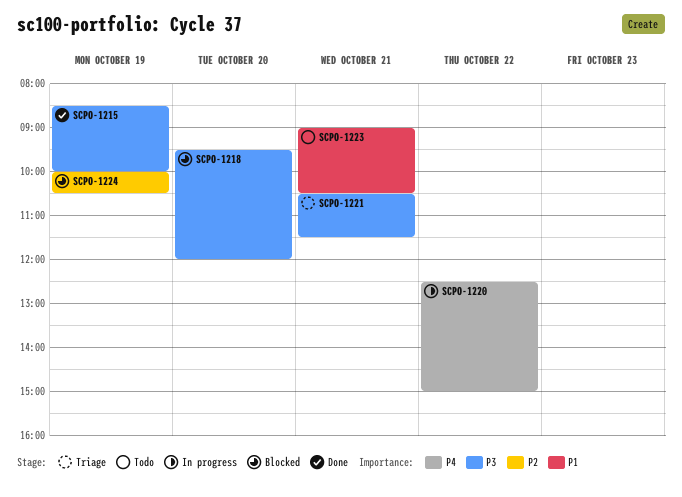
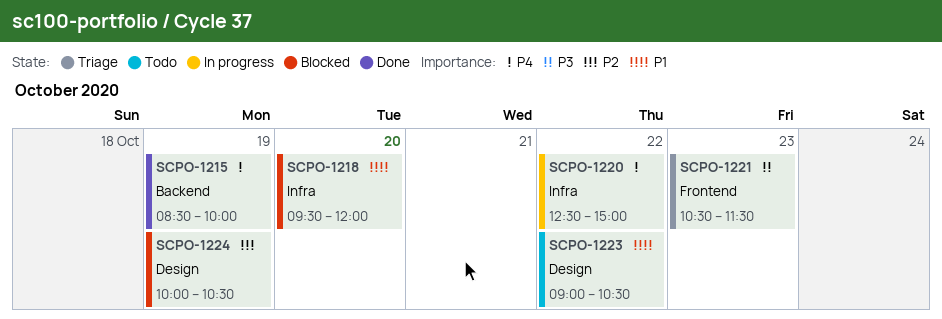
SCPO-1215, priority: P3 -> P4
SCPO-1218, priority: P3 -> P1
SCPO-1221, day: Oct 21 -> Oct 23
SCPO-1223, day: Oct 21 -> Oct 22

